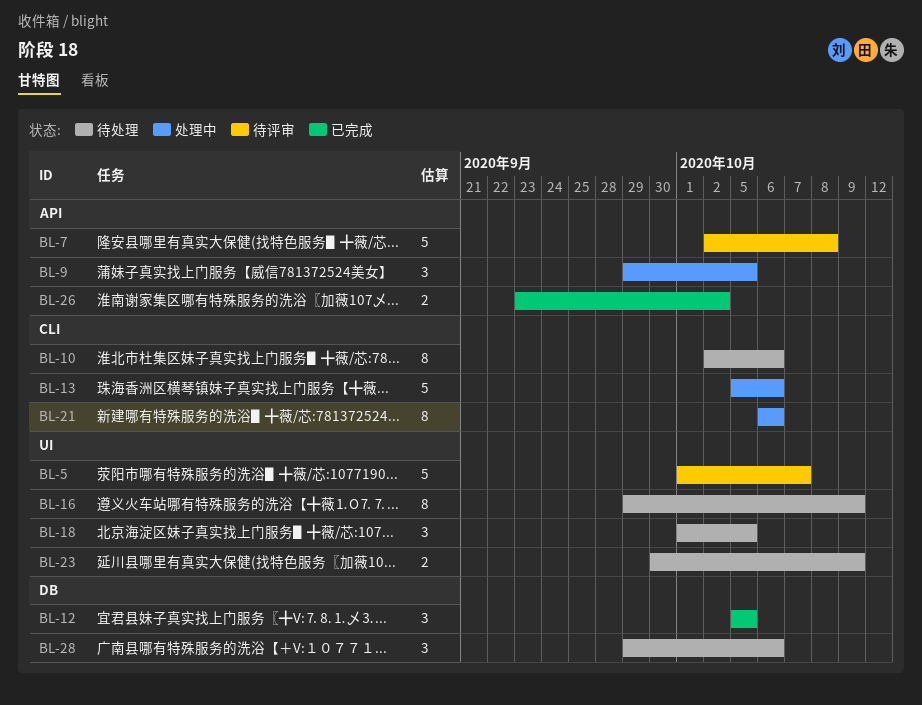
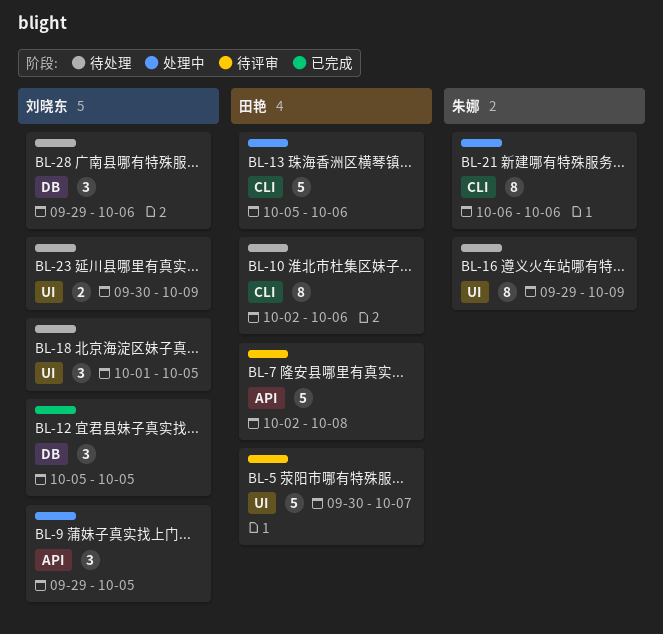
BL-5, start: Oct 1 -> Sep 30
BL-26: present -> none

